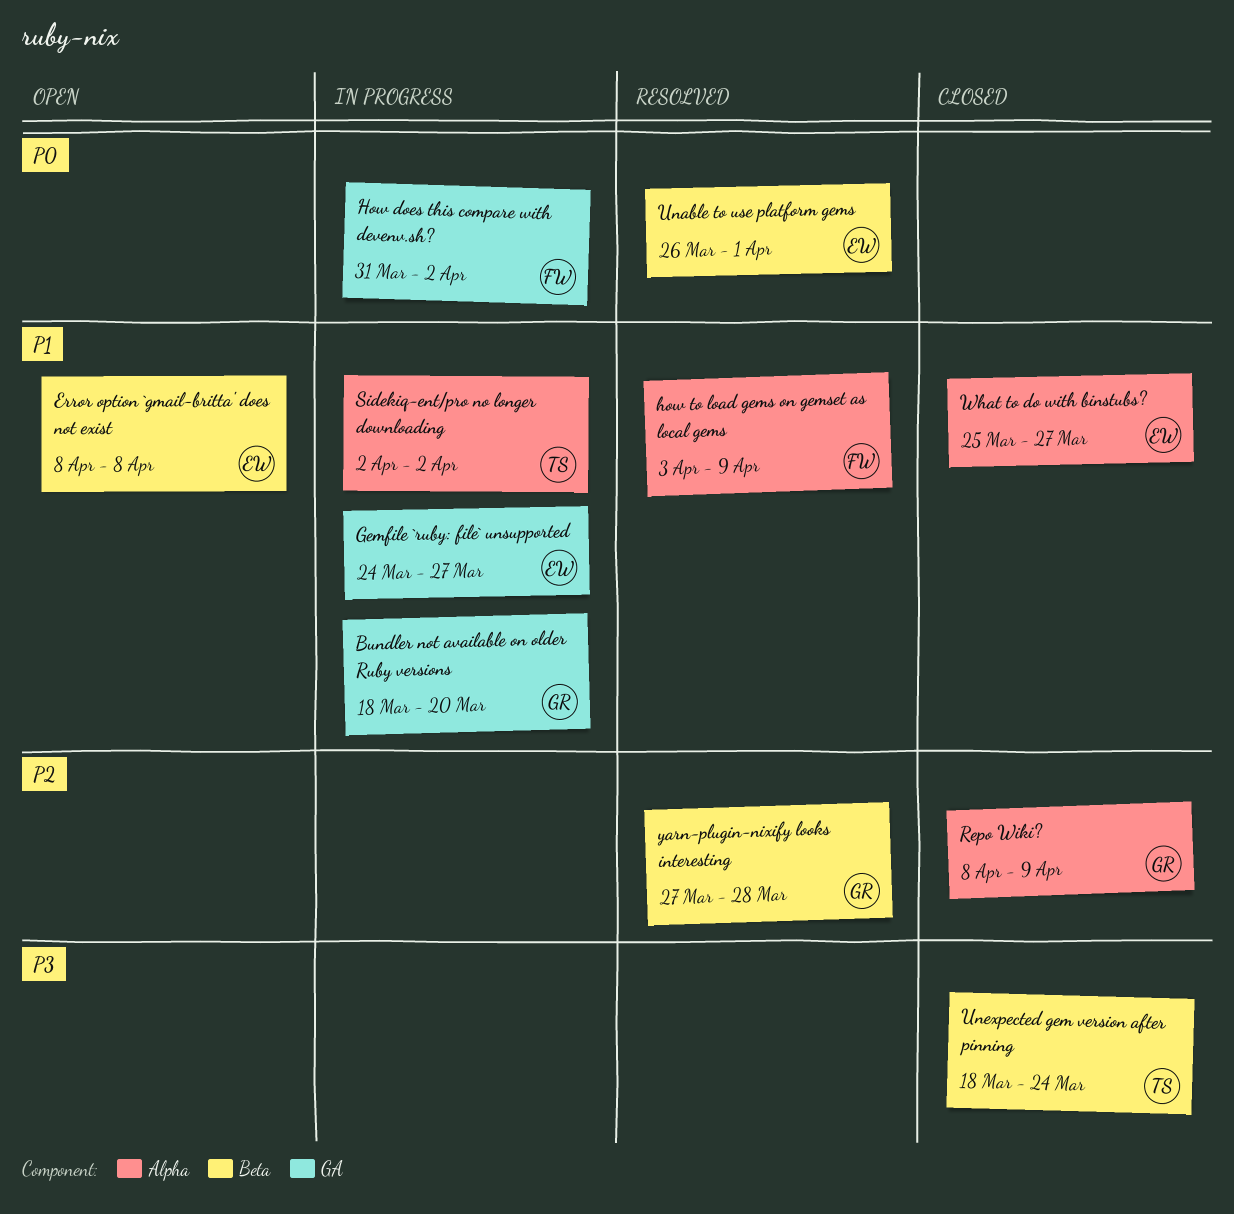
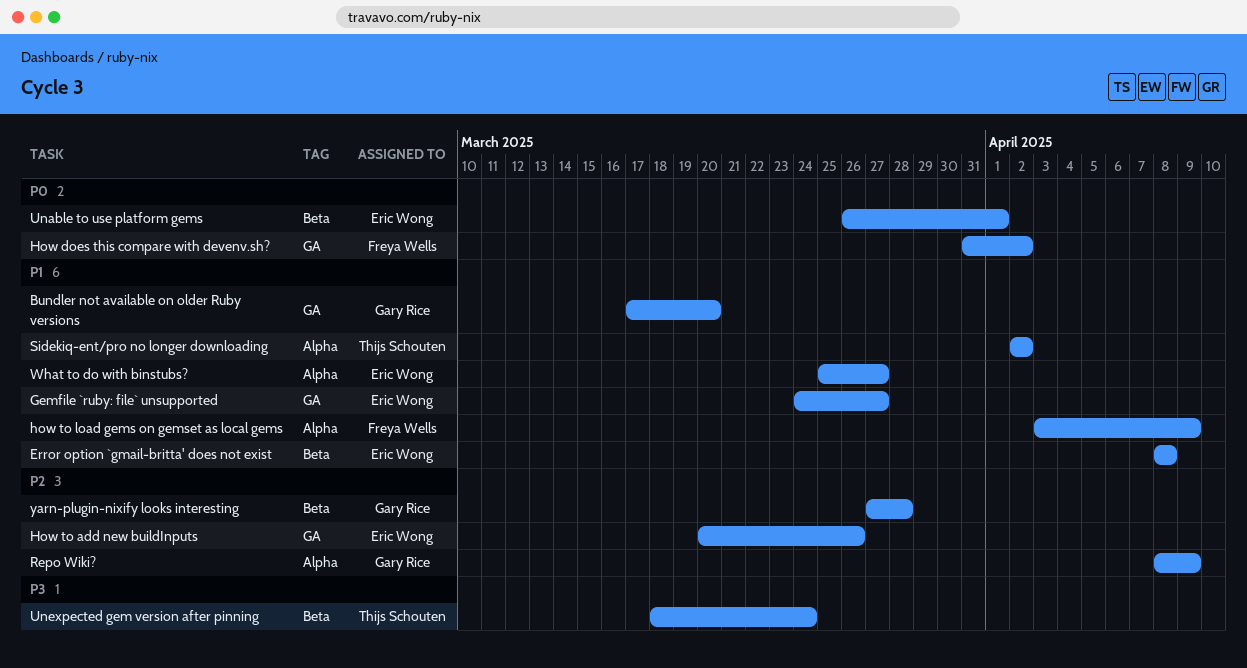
Bundler not available on older Ruby versions, start: Mar 18 -> Mar 17
How to add new buildInputs: none -> present

